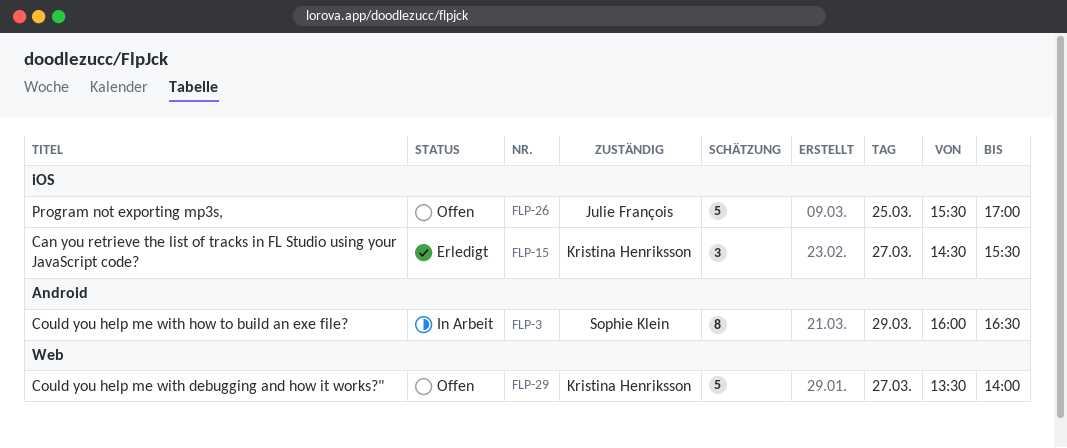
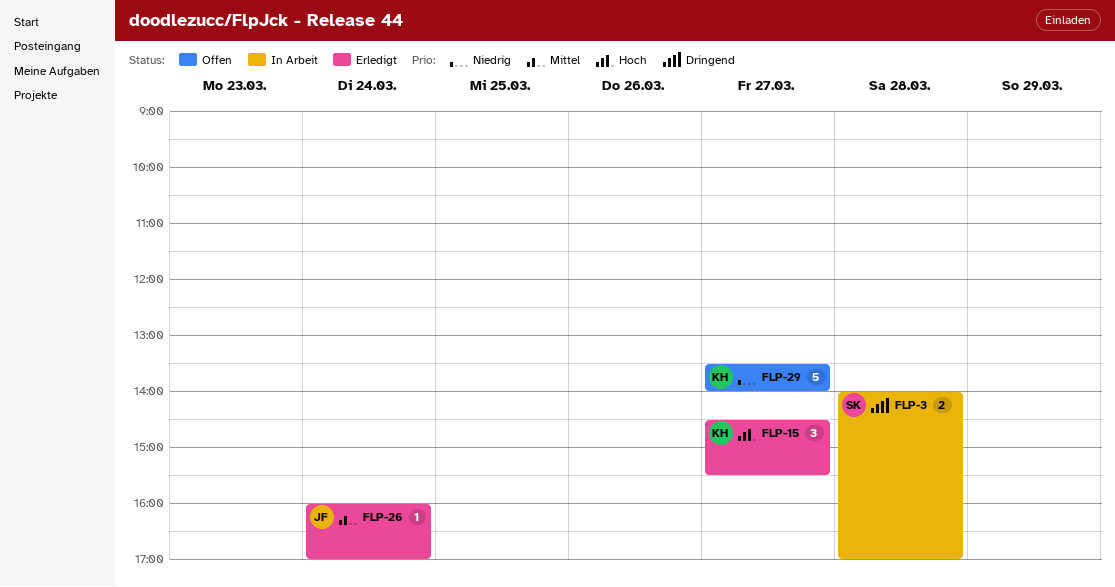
FLP-3, estimate: 8 -> 2
FLP-3, day: Mar 29 -> Mar 28
FLP-3, begins: 16:00 -> 14:00
FLP-3, ends: 16:30 -> 17:00
FLP-26, status: Offen -> Erledigt
FLP-26, estimate: 5 -> 1
FLP-26, day: Mar 25 -> Mar 24
FLP-26, begins: 15:30 -> 16:00

